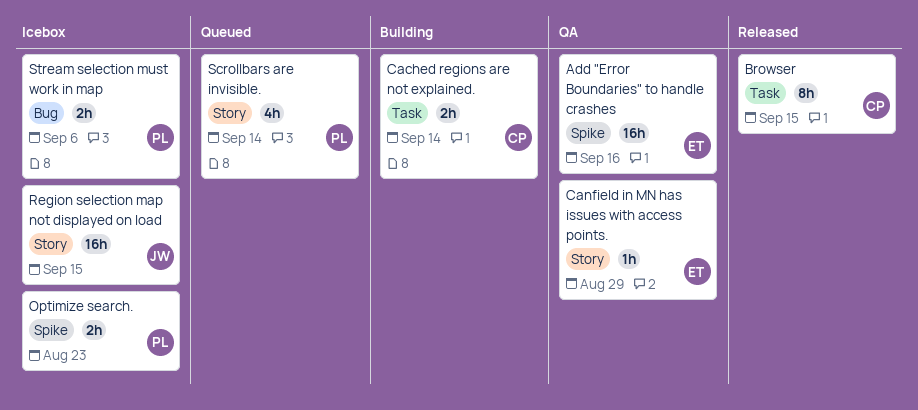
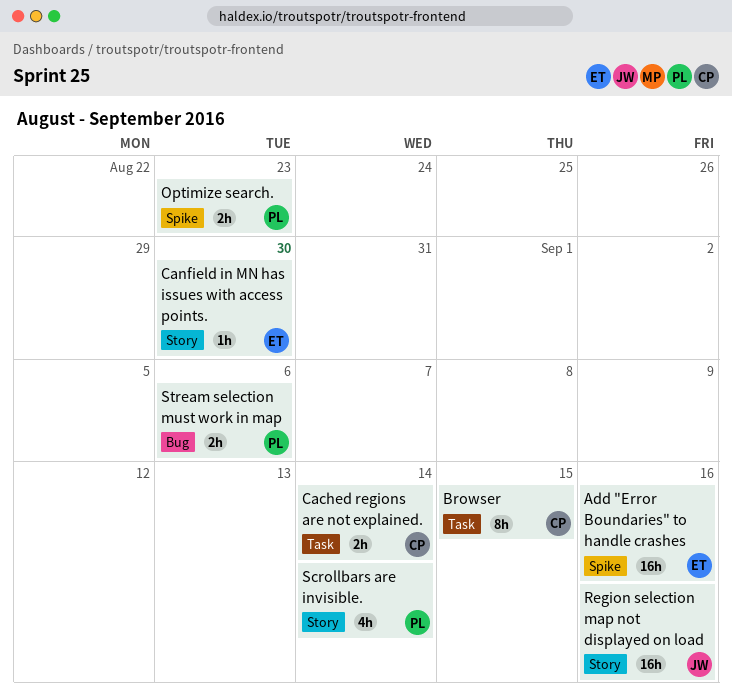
Canfield in MN has issues with access points., due: Aug 29 -> Aug 30
Region selection map not displayed on load, due: Sep 15 -> Sep 16

